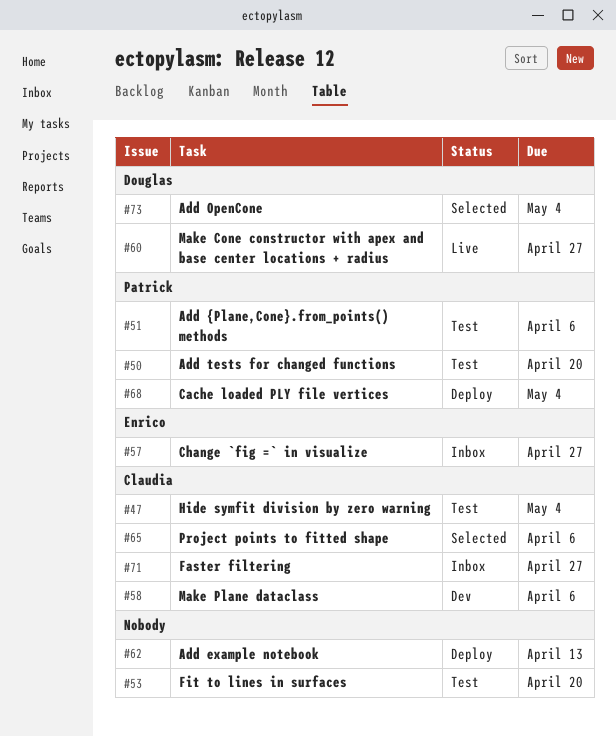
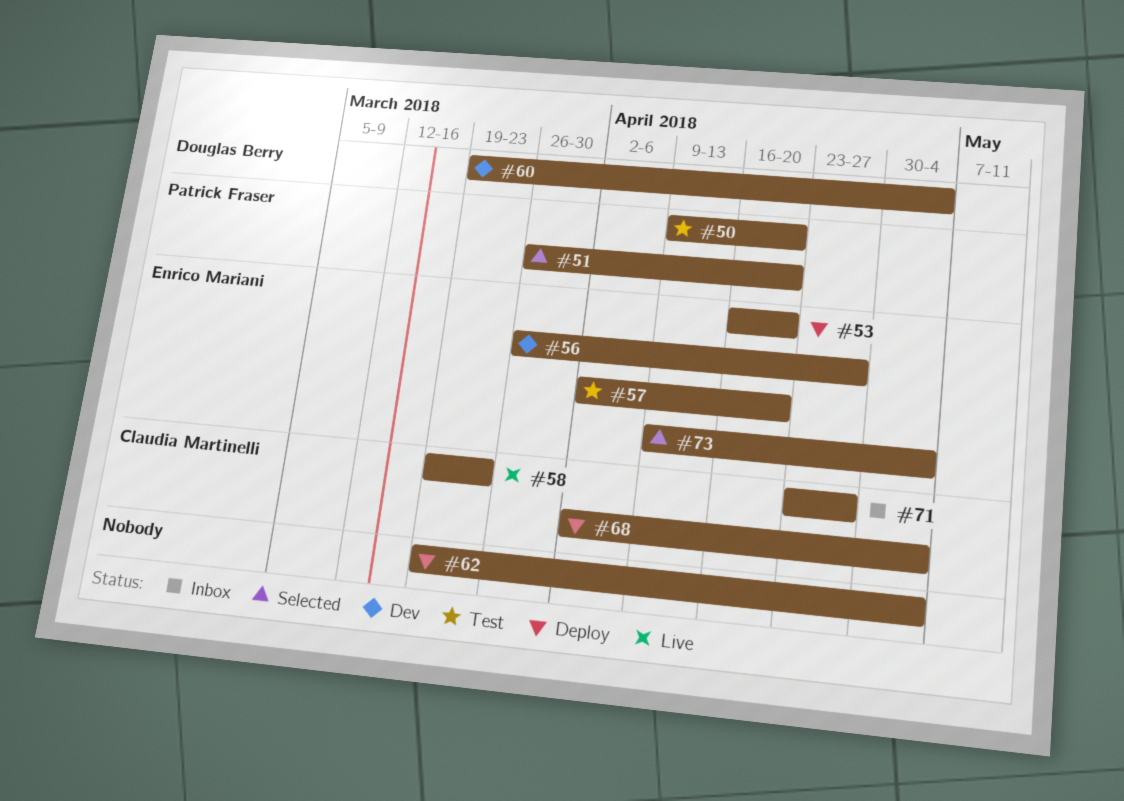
#47: present -> none
#51, status: Test -> Selected
#51, due: Apr 6 -> Apr 20
#53, status: Test -> Deploy
#53, owner: none -> Enrico Mariani
#56: none -> present
#57, status: Inbox -> Test
#57, due: Apr 27 -> Apr 20
#58, status: Dev -> Live
#58, due: Apr 6 -> Mar 23
#60, status: Live -> Dev
#60, due: Apr 27 -> May 4
#62, due: Apr 13 -> May 4
#65: present -> none
#68, owner: Patrick Fraser -> Claudia Martinelli
#73, owner: Douglas Berry -> Enrico Mariani

